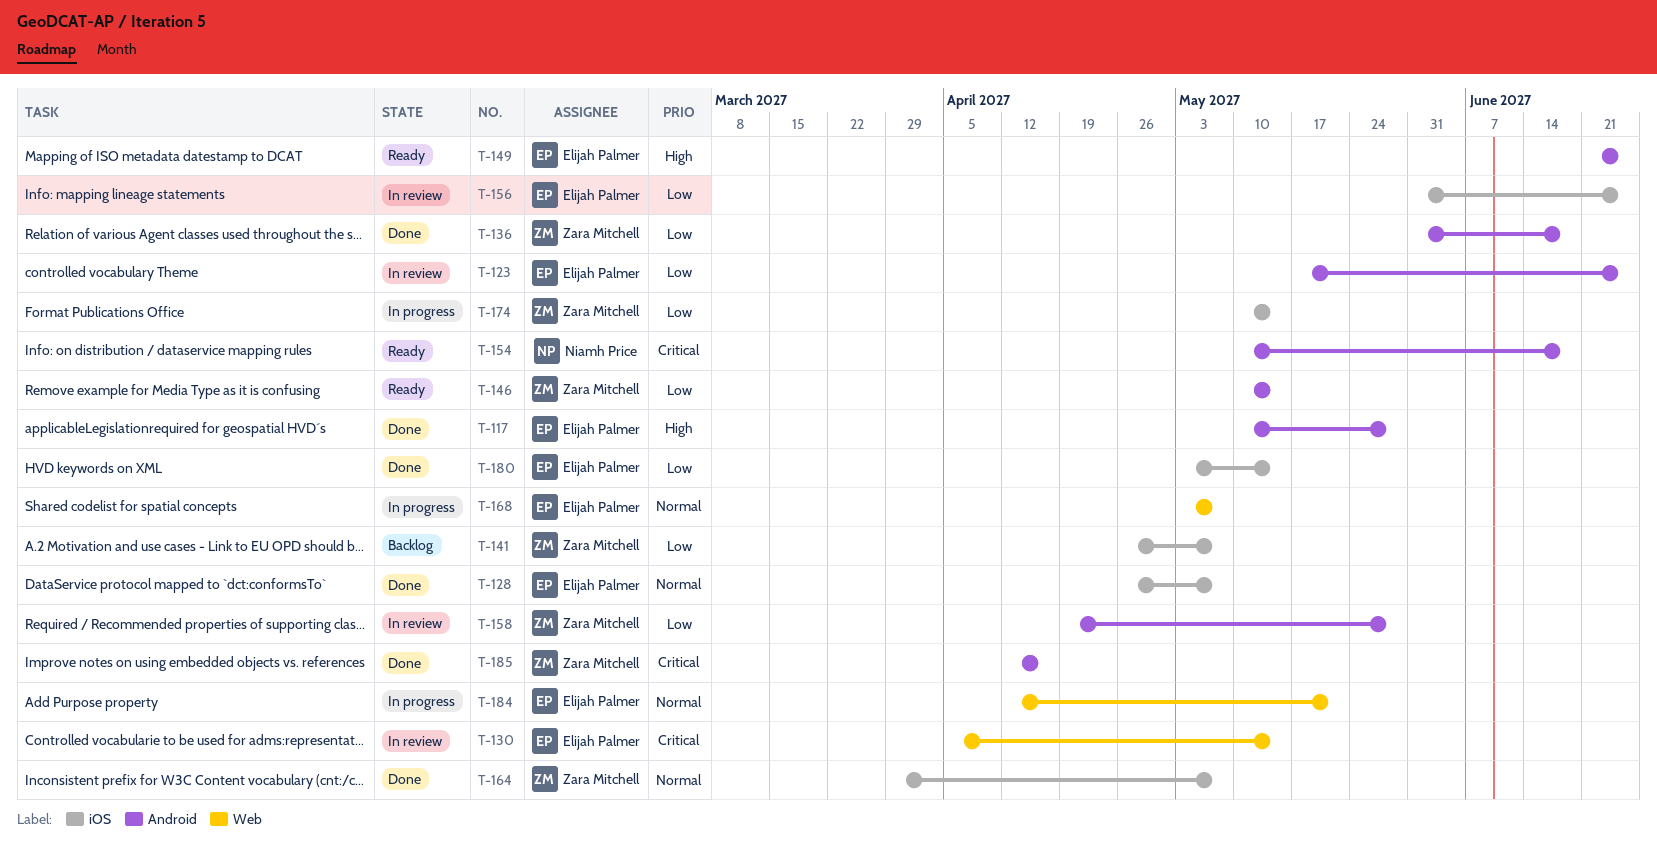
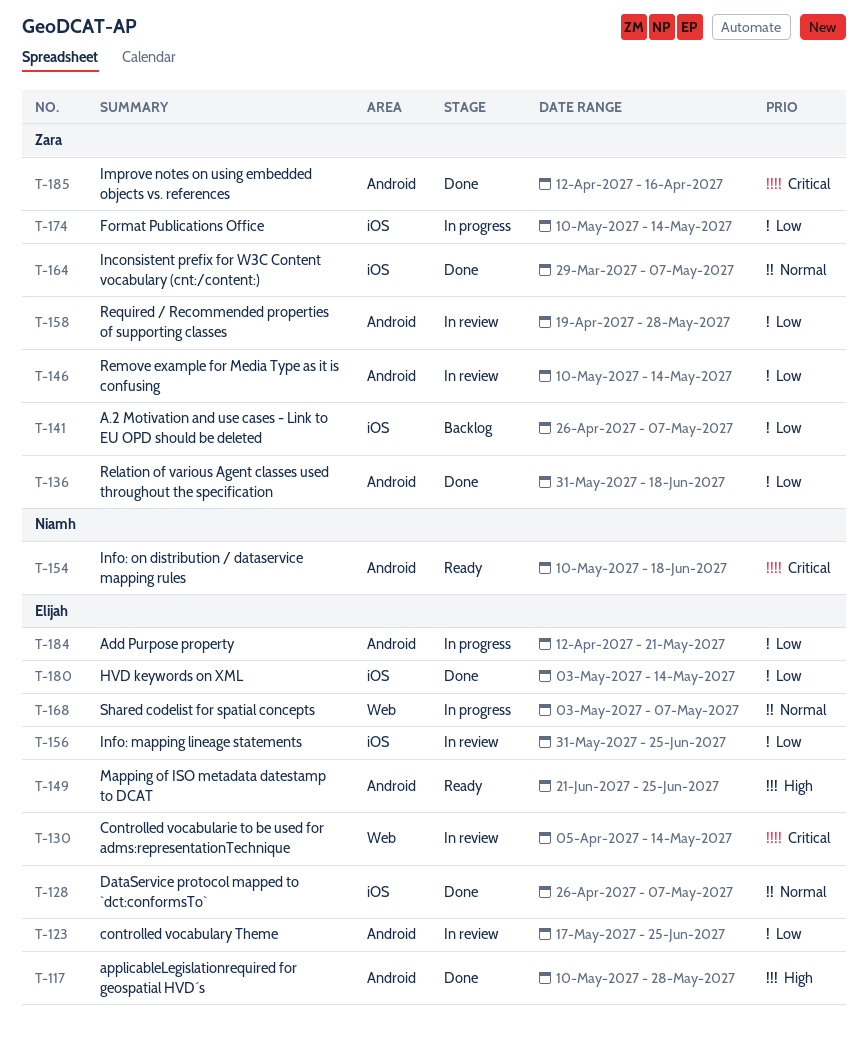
T-146, status: Ready -> In review
T-184, priority: Normal -> Low
T-184, label: Web -> Android

